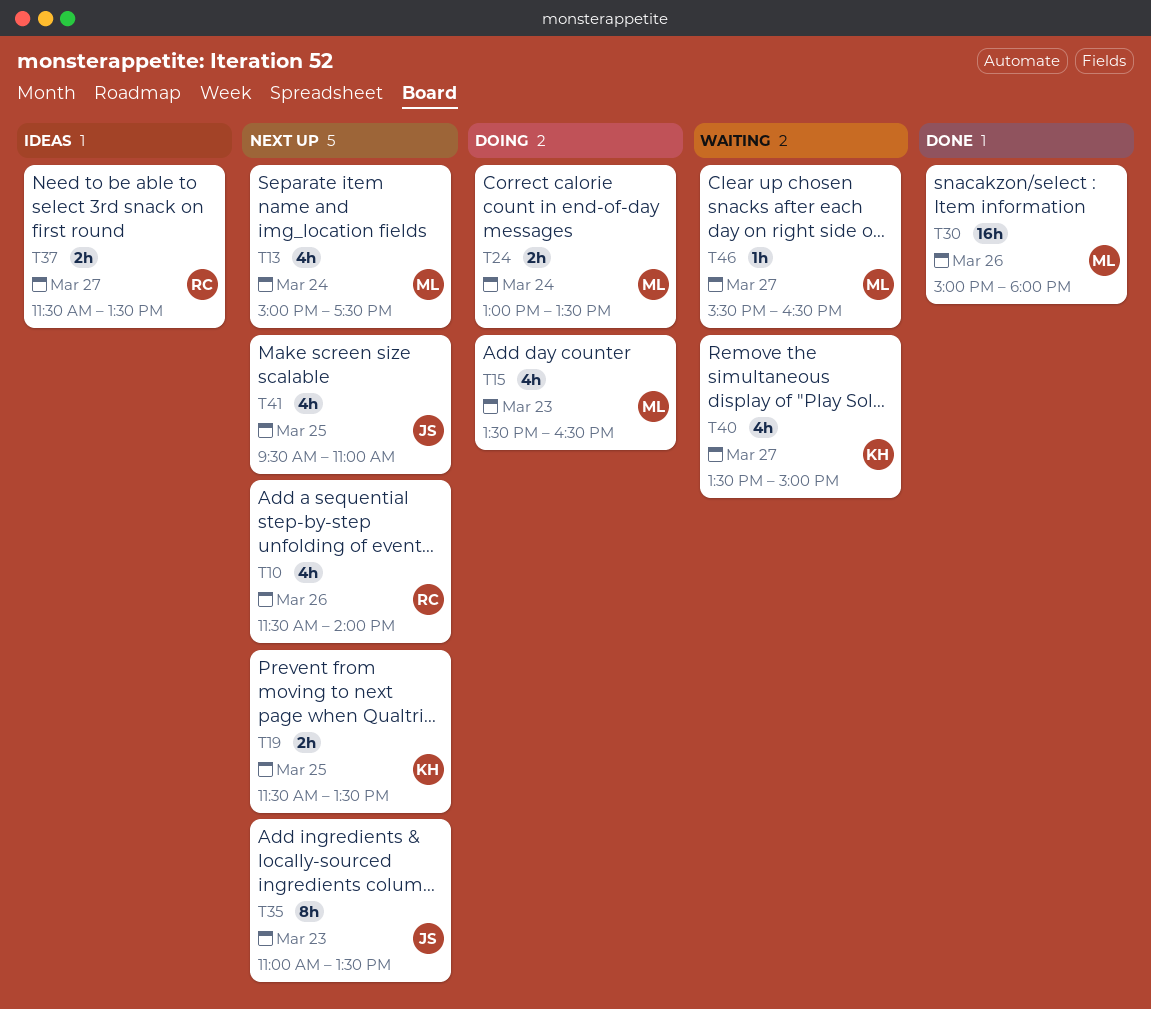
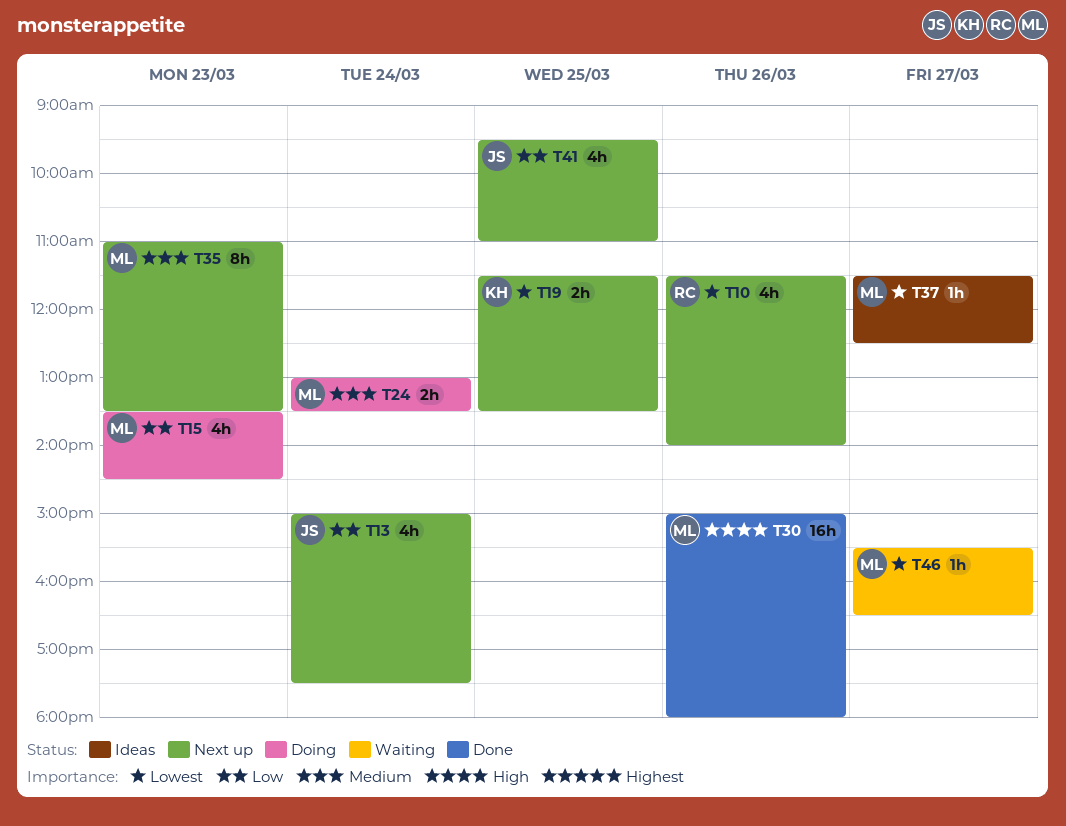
T13, owner: ML -> JS
T15, ends: 16:30 -> 14:30
T35, owner: JS -> ML
T37, owner: RC -> ML
T37, estimate: 2h -> 1h
T37, ends: 13:30 -> 12:30
T40: present -> none

